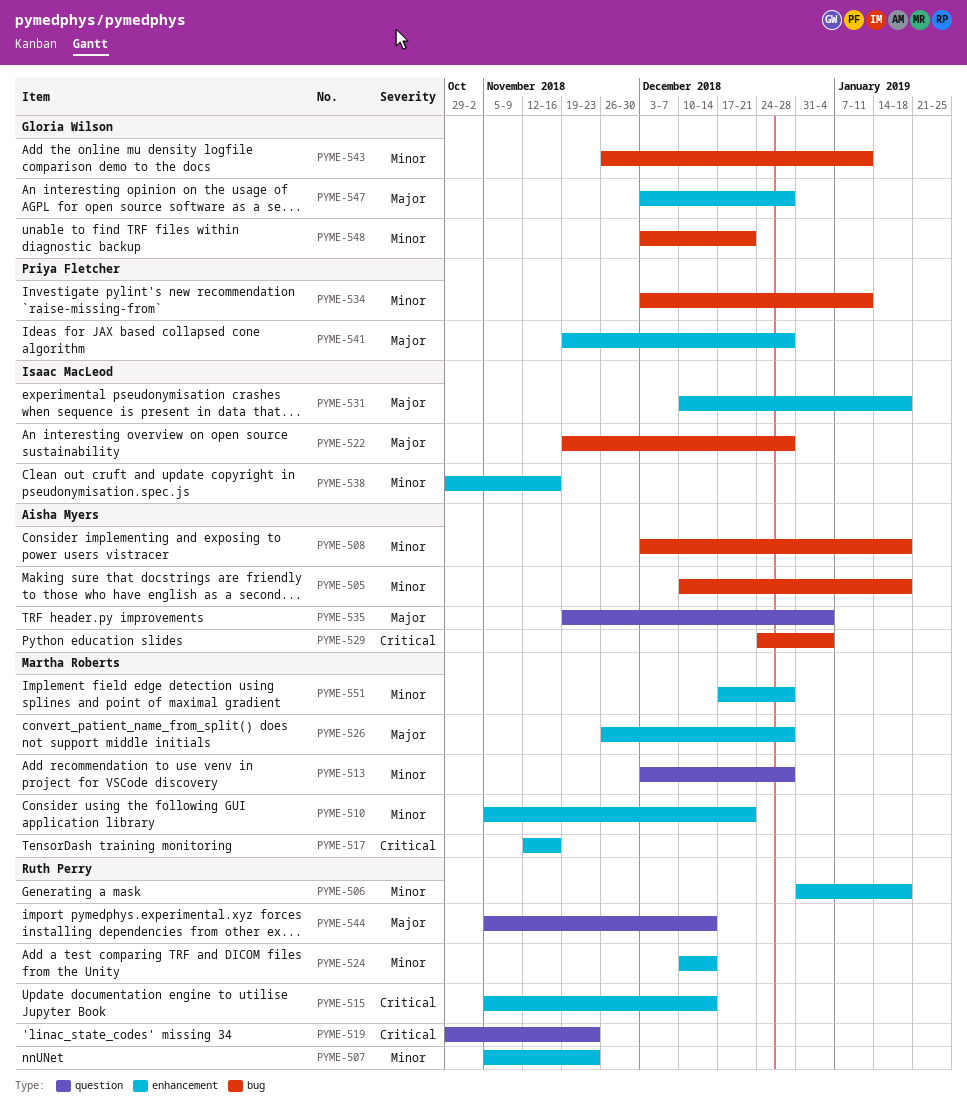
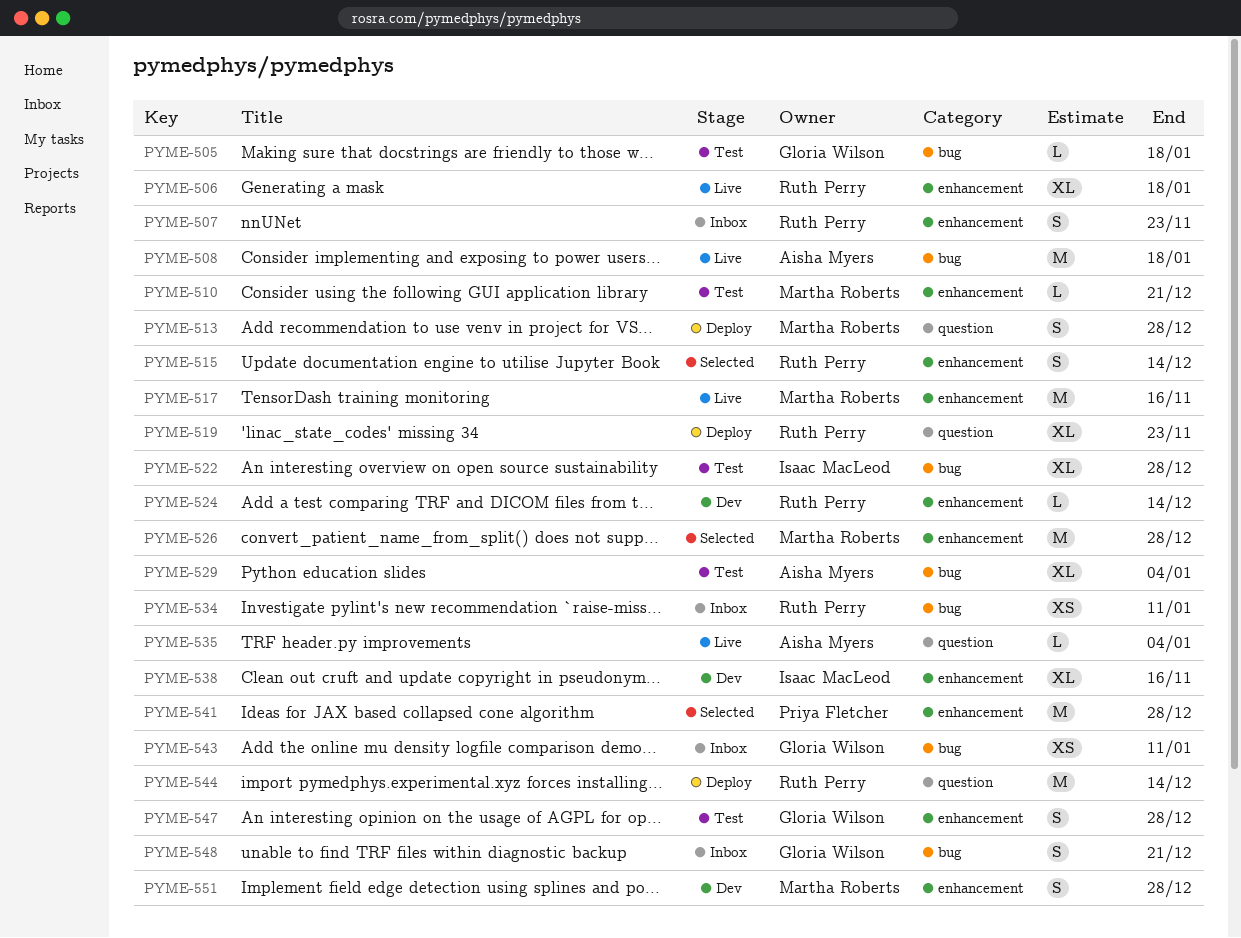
PYME-505, owner: Aisha Myers -> Gloria Wilson
PYME-531: present -> none
PYME-534, owner: Priya Fletcher -> Ruth Perry

